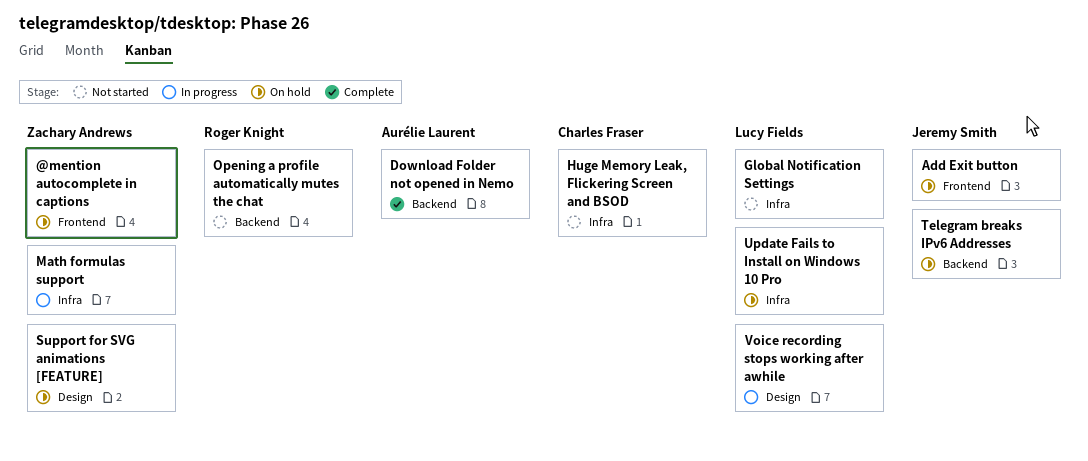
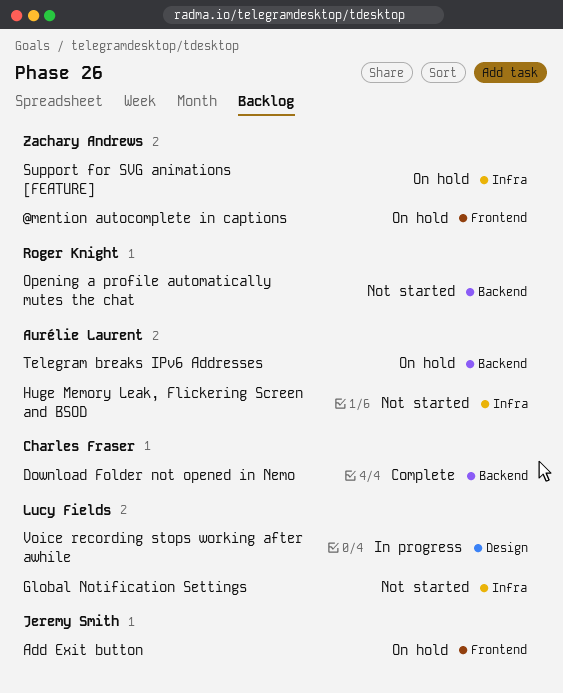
Download Folder not opened in Nemo, owner: Aurélie Laurent -> Charles Fraser
Huge Memory Leak, Flickering Screen and BSOD, owner: Charles Fraser -> Aurélie Laurent
Math formulas support: present -> none
Support for SVG animations [FEATURE], label: Design -> Infra
Telegram breaks IPv6 Addresses, owner: Jeremy Smith -> Aurélie Laurent
Update Fails to Install on Windows 10 Pro: present -> none

